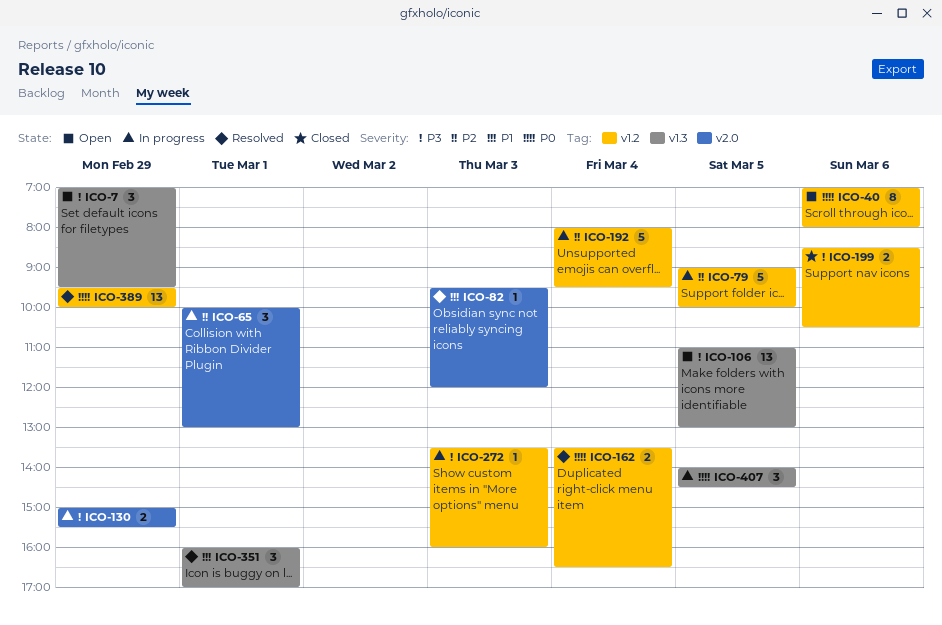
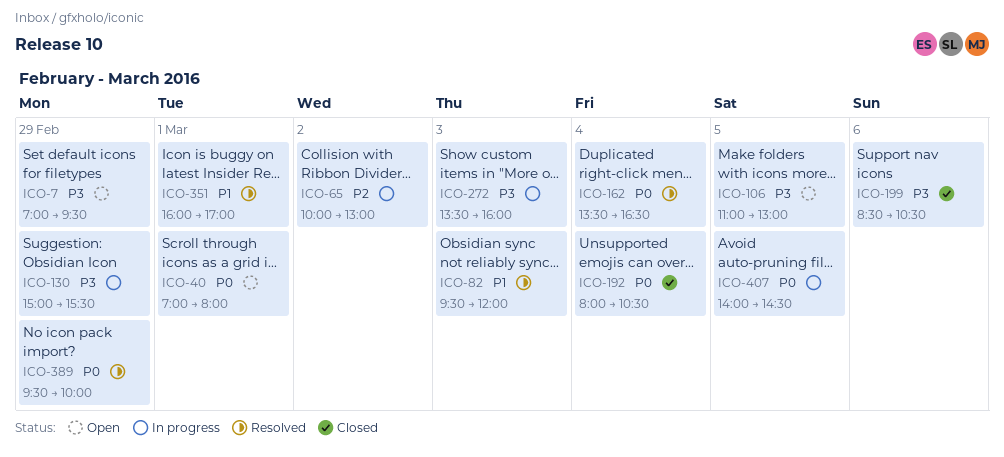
ICO-40, day: Mar 6 -> Mar 1
ICO-65, day: Mar 1 -> Mar 2
ICO-79: present -> none
ICO-192, status: In progress -> Closed
ICO-192, priority: P2 -> P0
ICO-192, ends: 09:30 -> 10:30

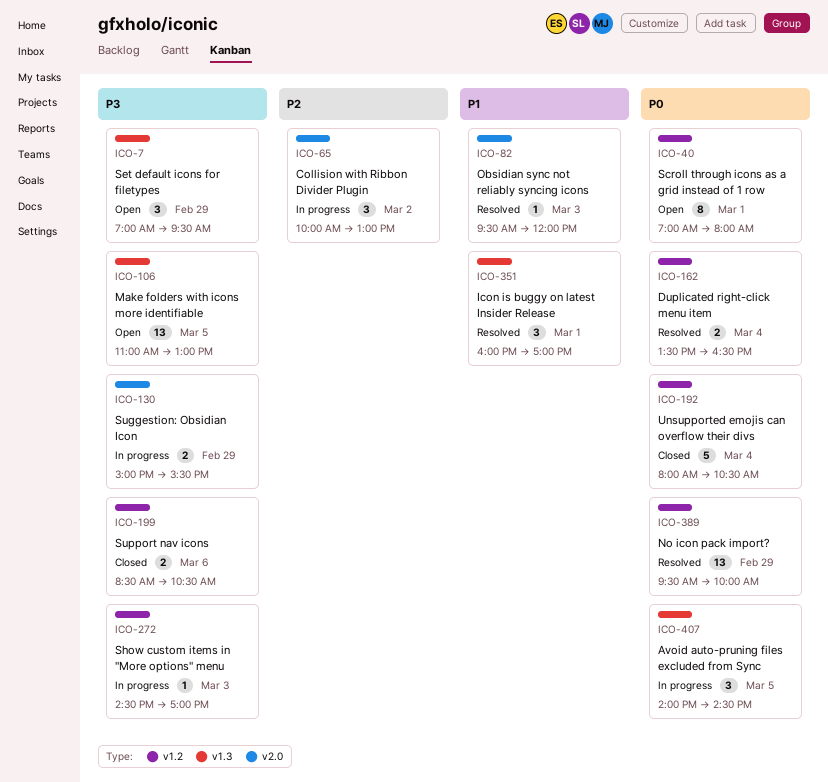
ICO-272, begins: 13:30 -> 14:30
ICO-272, ends: 16:00 -> 17:00

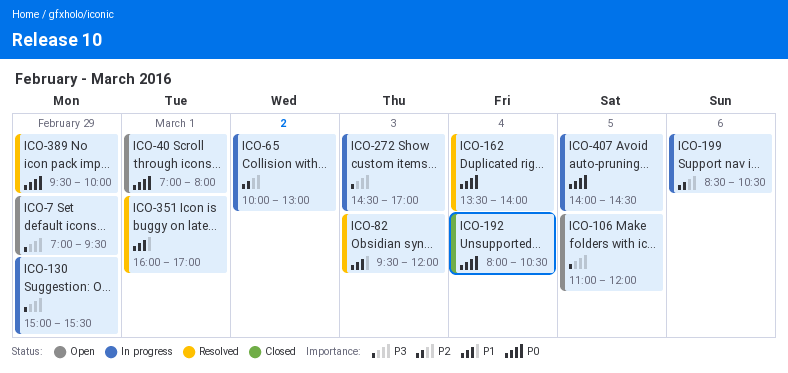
ICO-106, ends: 13:00 -> 12:00
ICO-162, ends: 16:30 -> 14:00
ICO-199, status: Closed -> In progress
ICO-199, priority: P3 -> P2

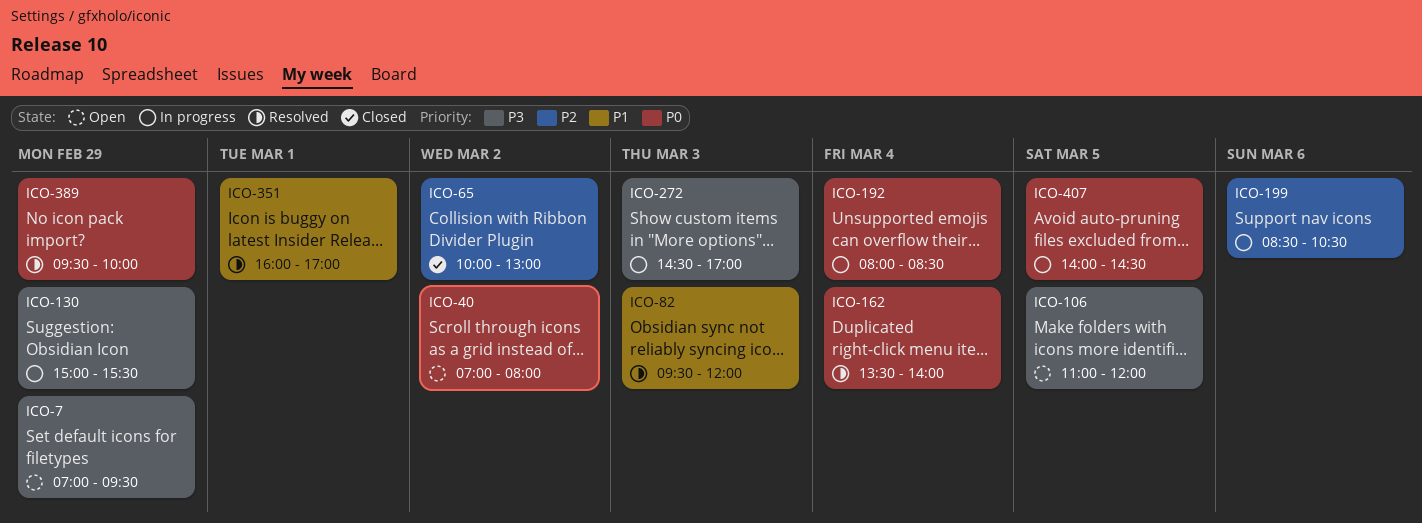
ICO-40, day: Mar 1 -> Mar 2
ICO-65, status: In progress -> Closed
ICO-192, status: Closed -> In progress
ICO-192, ends: 10:30 -> 08:30

